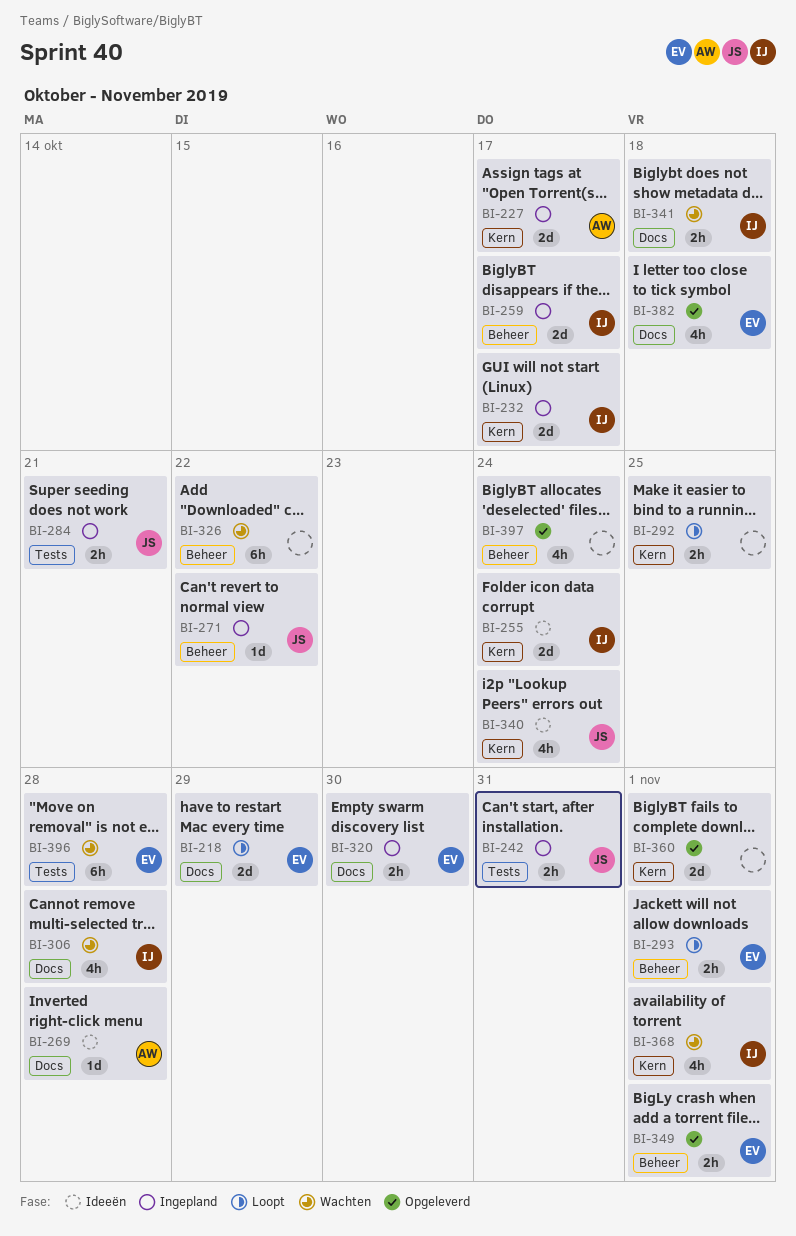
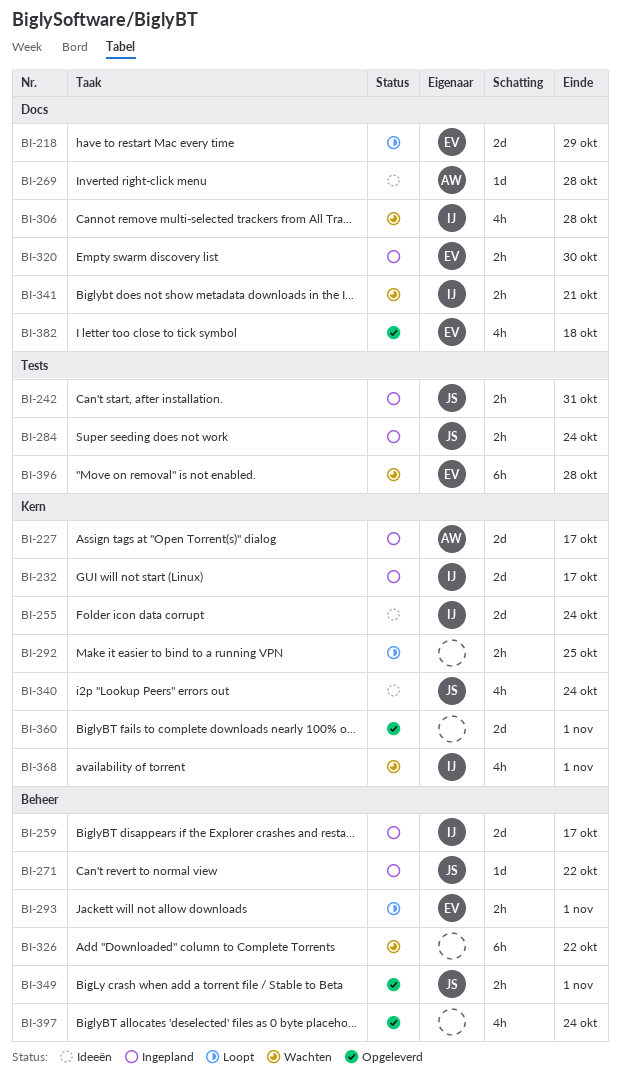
BI-284, due: Oct 21 -> Oct 24
BI-341, due: Oct 18 -> Oct 21
BI-349, owner: EV -> JS

